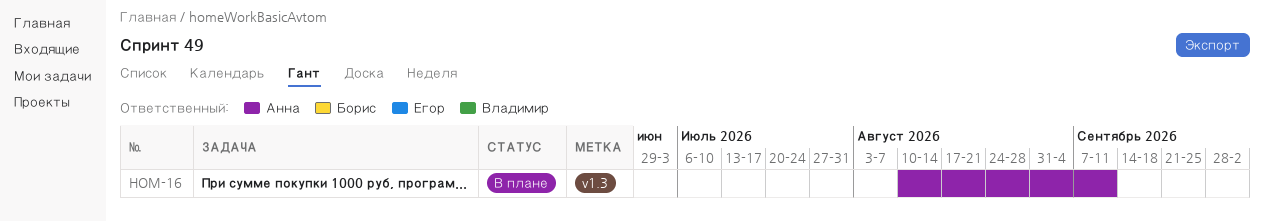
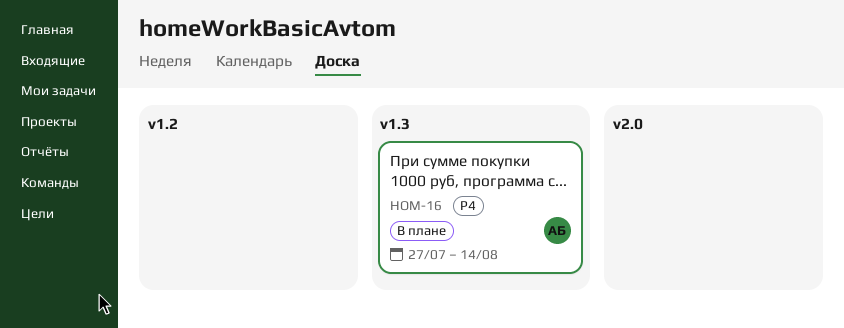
HOM-16, start: Aug 10 -> Jul 27
HOM-16, due: Sep 11 -> Aug 14

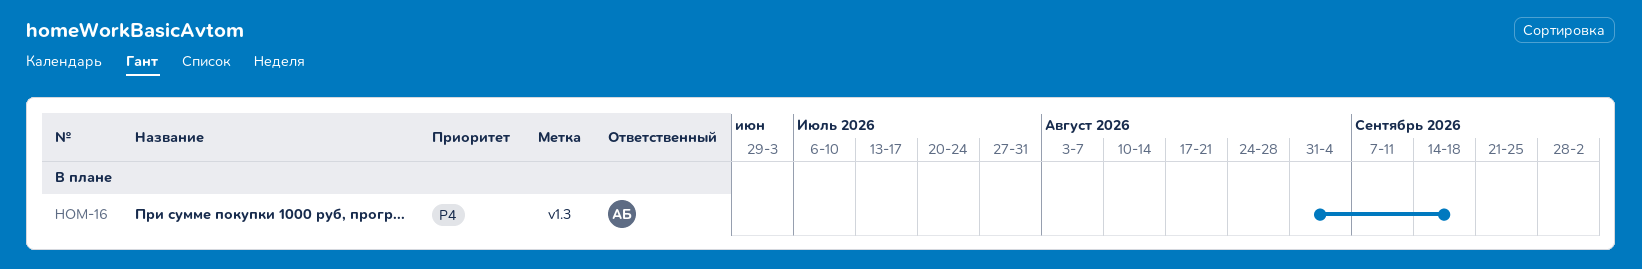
HOM-16, start: Jul 27 -> Aug 31
HOM-16, due: Aug 14 -> Sep 18

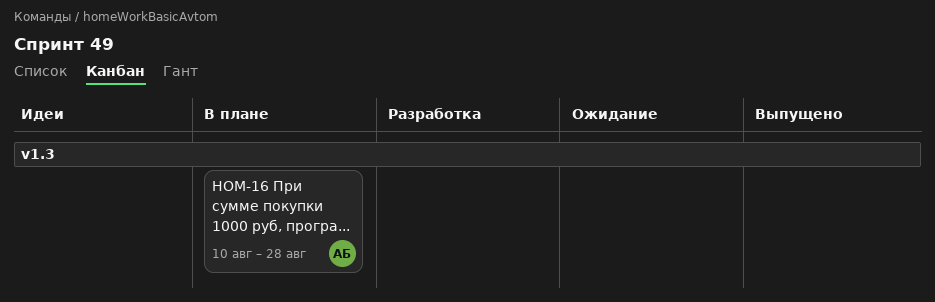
HOM-16, start: Aug 31 -> Aug 10
HOM-16, due: Sep 18 -> Aug 28

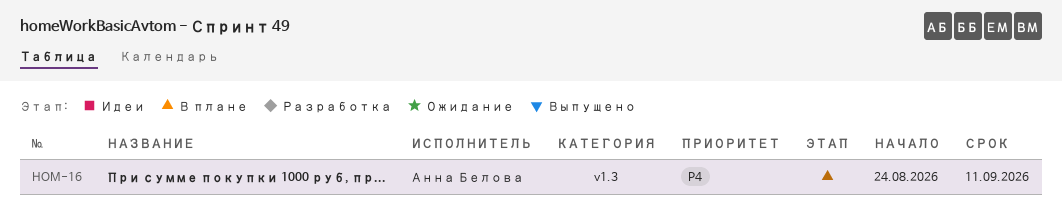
HOM-16, start: Aug 10 -> Aug 24
HOM-16, due: Aug 28 -> Sep 11

